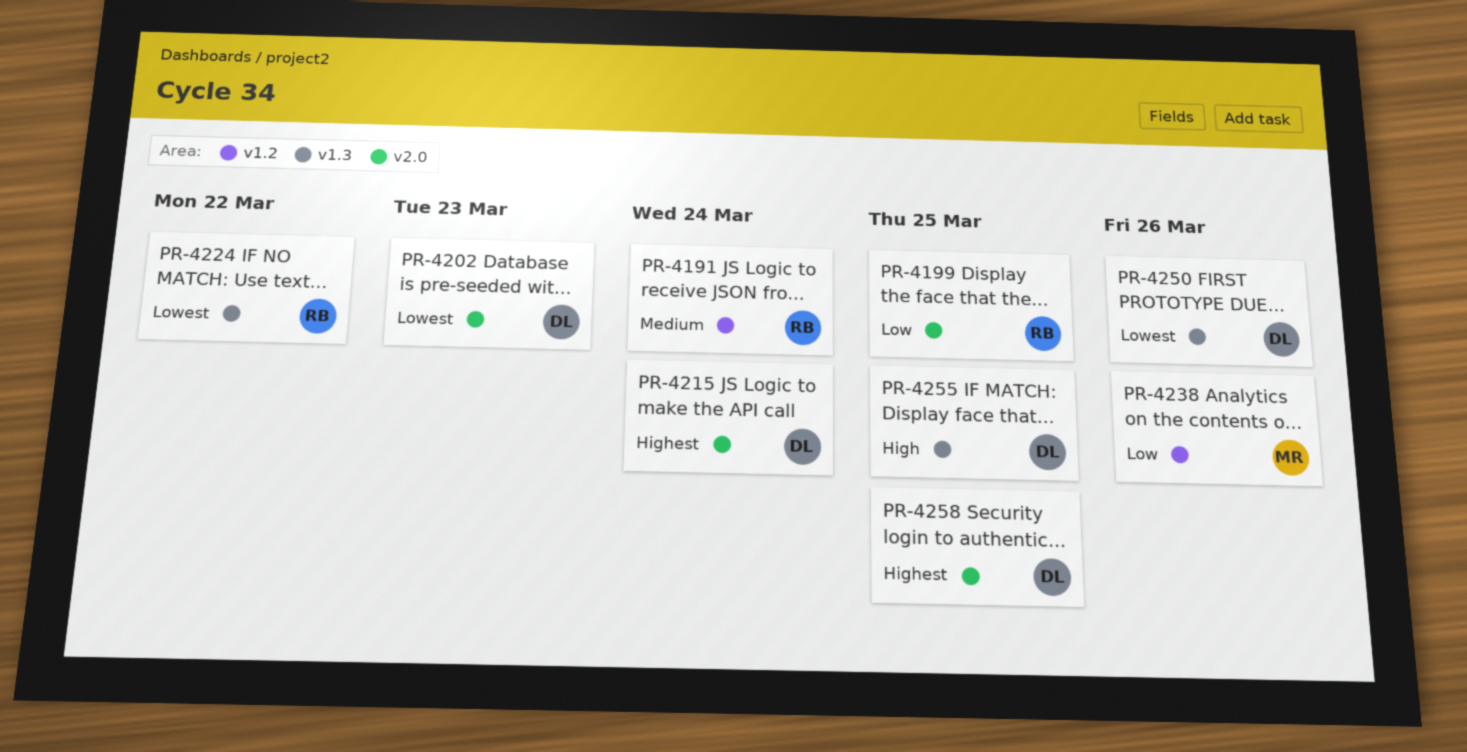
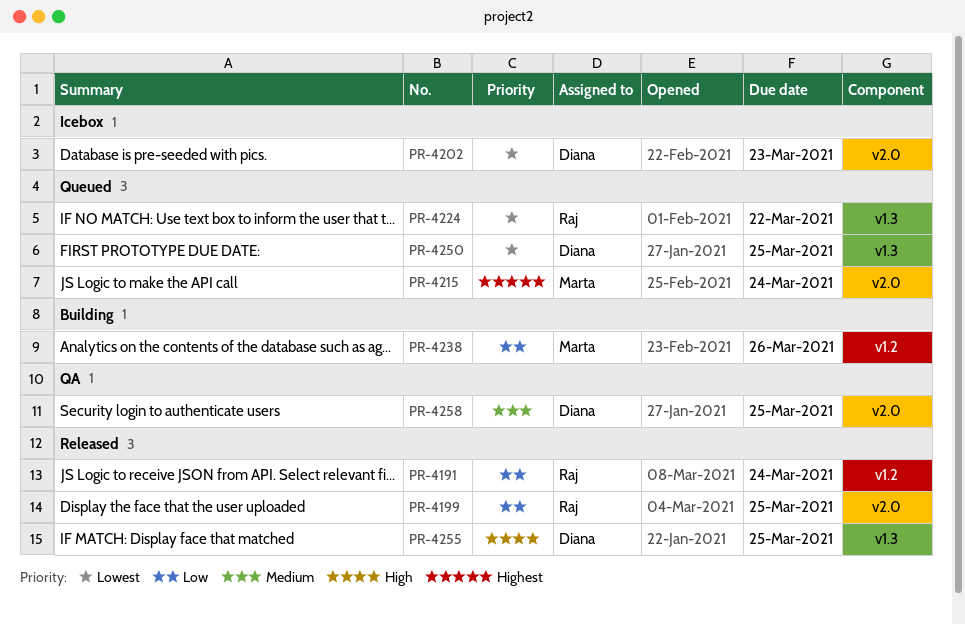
PR-4191, priority: Medium -> Low
PR-4215, owner: Diana -> Marta
PR-4250, due: Mar 26 -> Mar 25
PR-4258, priority: Highest -> Medium

